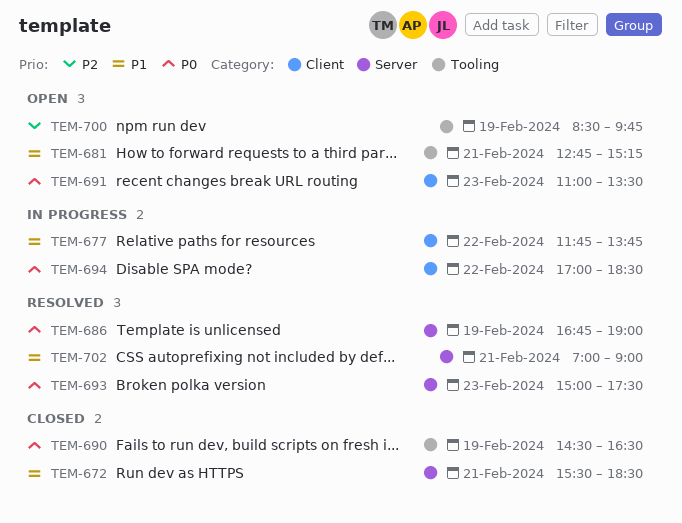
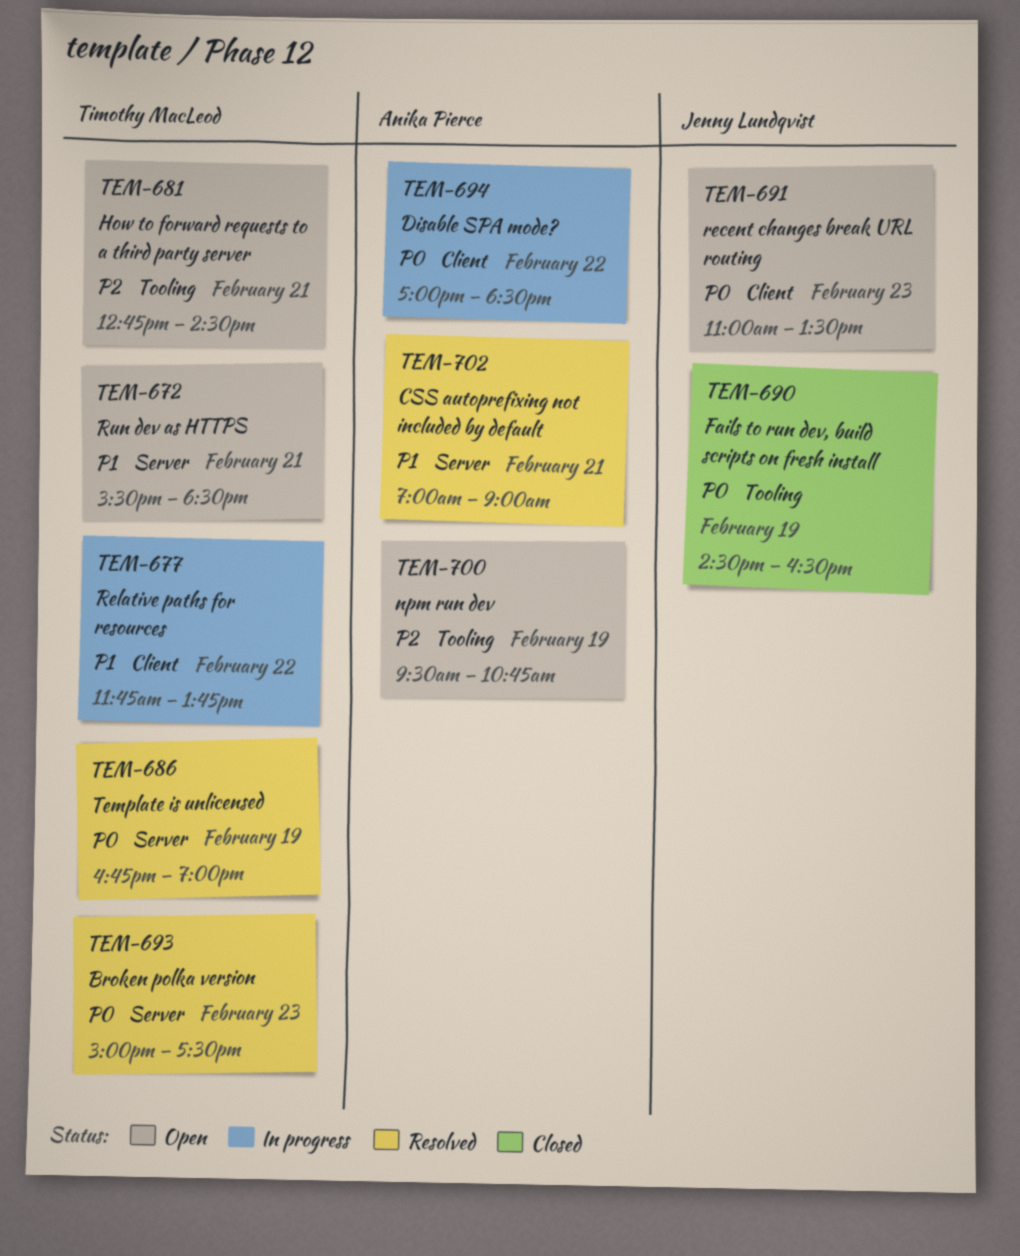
TEM-672, status: Closed -> Open
TEM-681, priority: P1 -> P2
TEM-681, ends: 15:15 -> 14:30
TEM-700, begins: 08:30 -> 09:30
TEM-700, ends: 09:45 -> 10:45

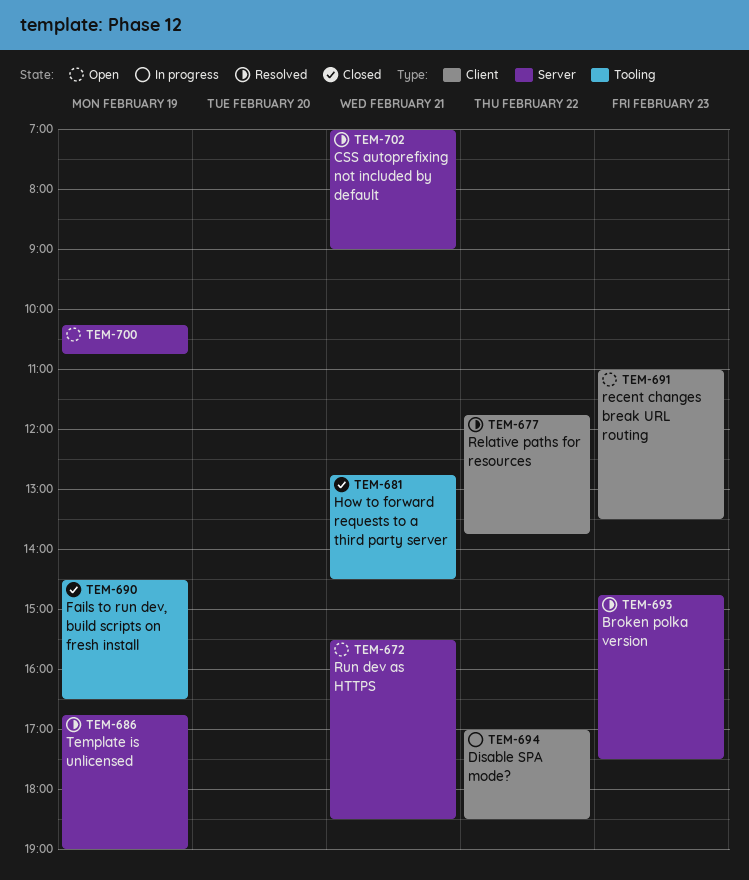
TEM-677, status: In progress -> Resolved
TEM-681, status: Open -> Closed
TEM-693, begins: 15:00 -> 14:45
TEM-700, label: Tooling -> Server
TEM-700, begins: 09:30 -> 10:15

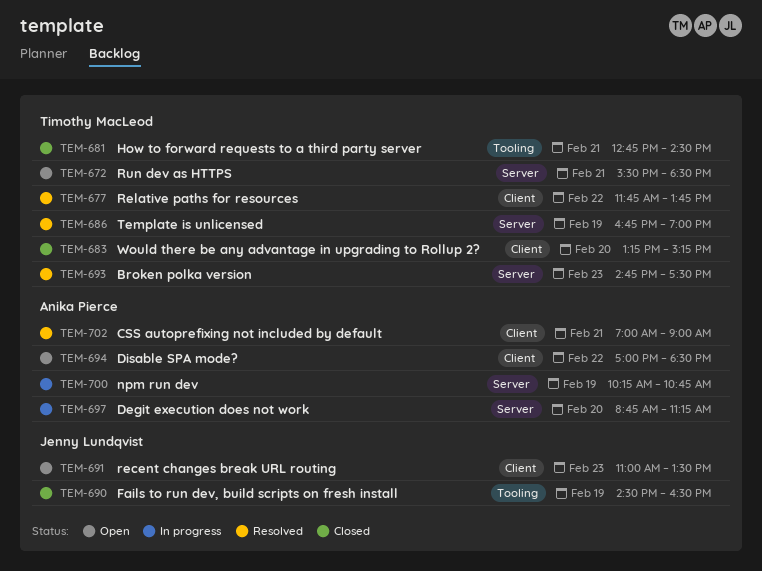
TEM-683: none -> present
TEM-694, status: In progress -> Open
TEM-697: none -> present
TEM-700, status: Open -> In progress
TEM-702, label: Server -> Client

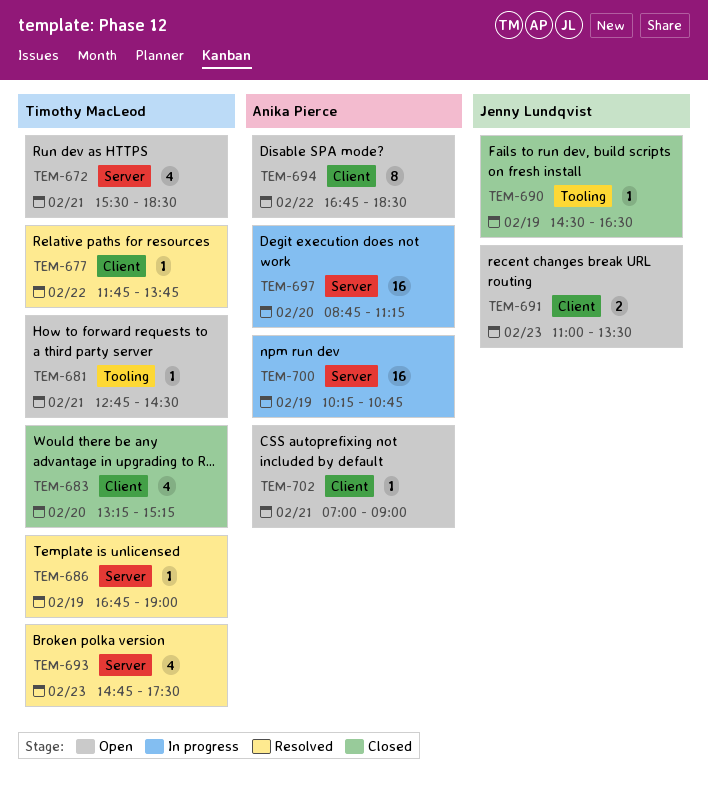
TEM-681, status: Closed -> Open
TEM-694, begins: 17:00 -> 16:45
TEM-702, status: Resolved -> Open

